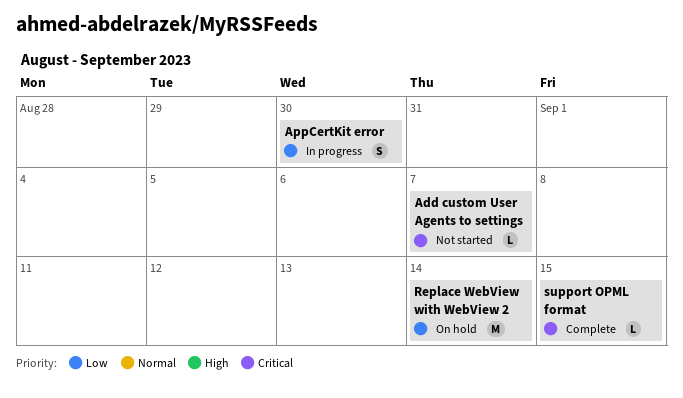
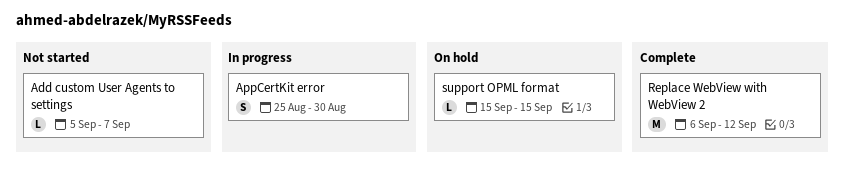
Replace WebView with WebView 2, status: On hold -> Complete
Replace WebView with WebView 2, due: Sep 14 -> Sep 12
support OPML format, status: Complete -> On hold

